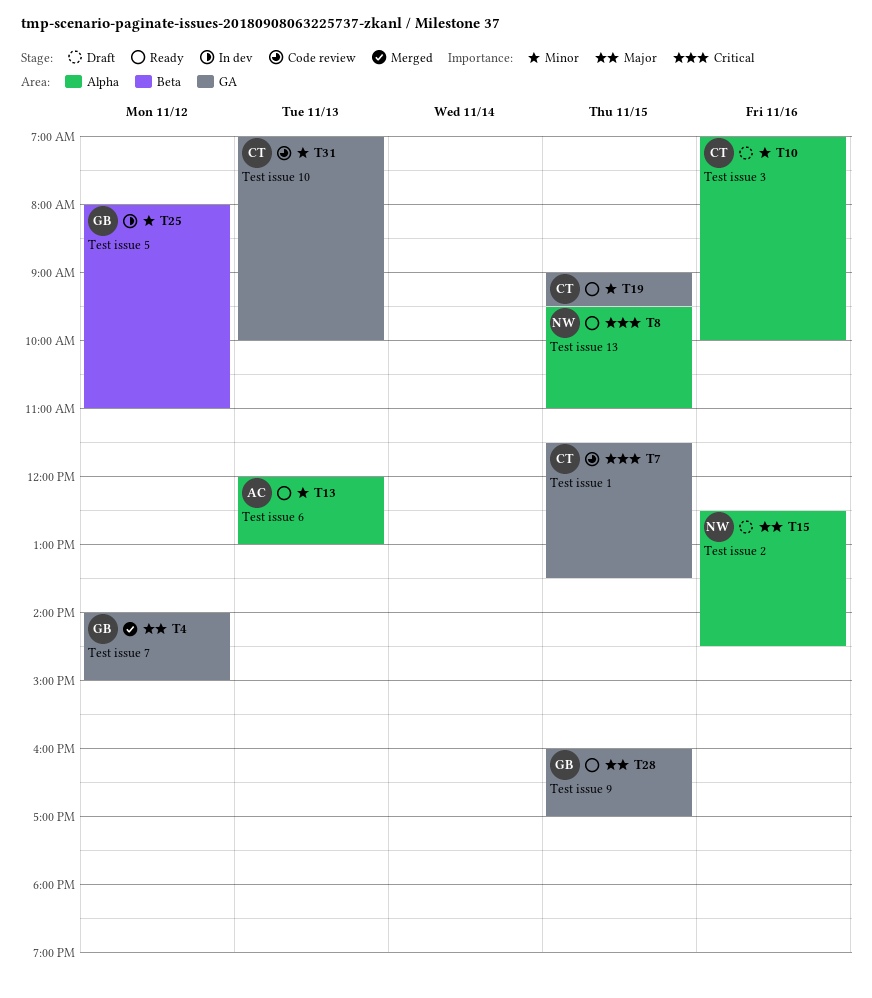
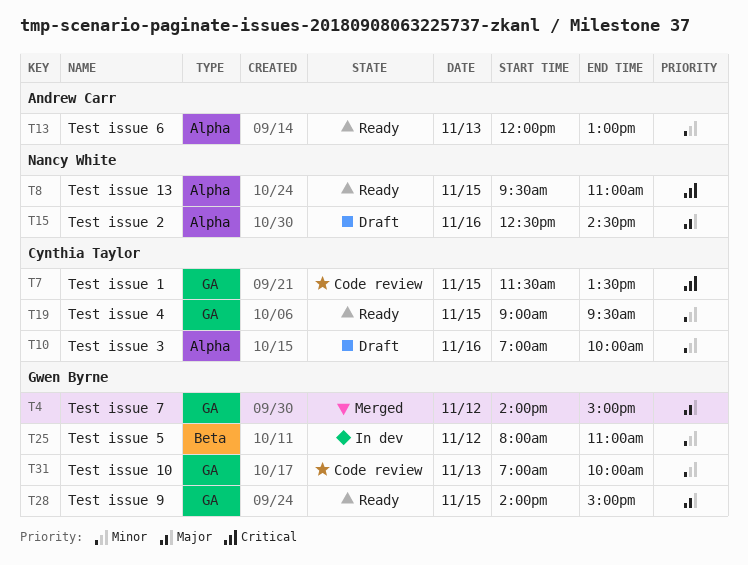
T28, begins: 16:00 -> 14:00
T28, ends: 17:00 -> 15:00
T31, owner: Cynthia Taylor -> Gwen Byrne

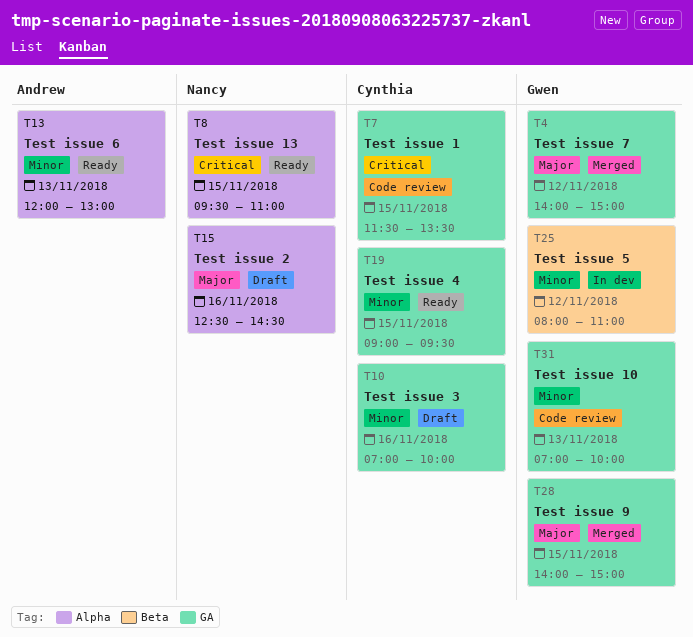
T10, label: Alpha -> GA
T28, status: Ready -> Merged

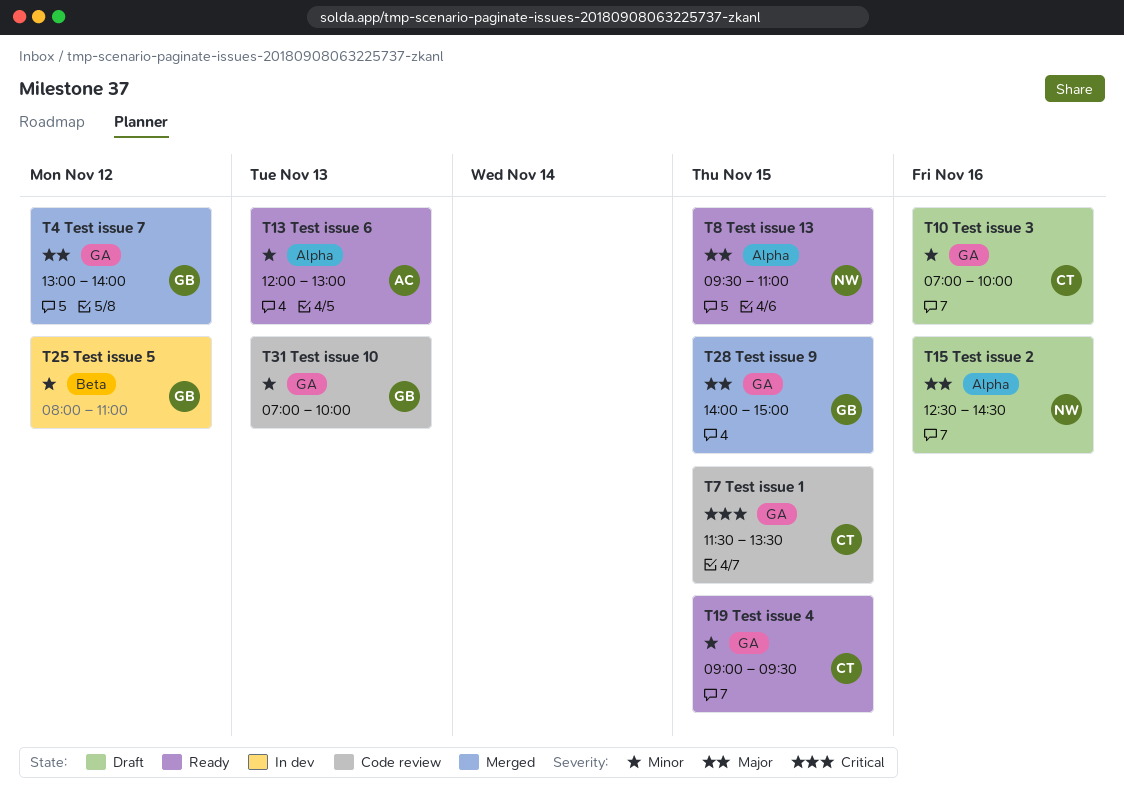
T4, begins: 14:00 -> 13:00
T4, ends: 15:00 -> 14:00
T8, priority: Critical -> Major

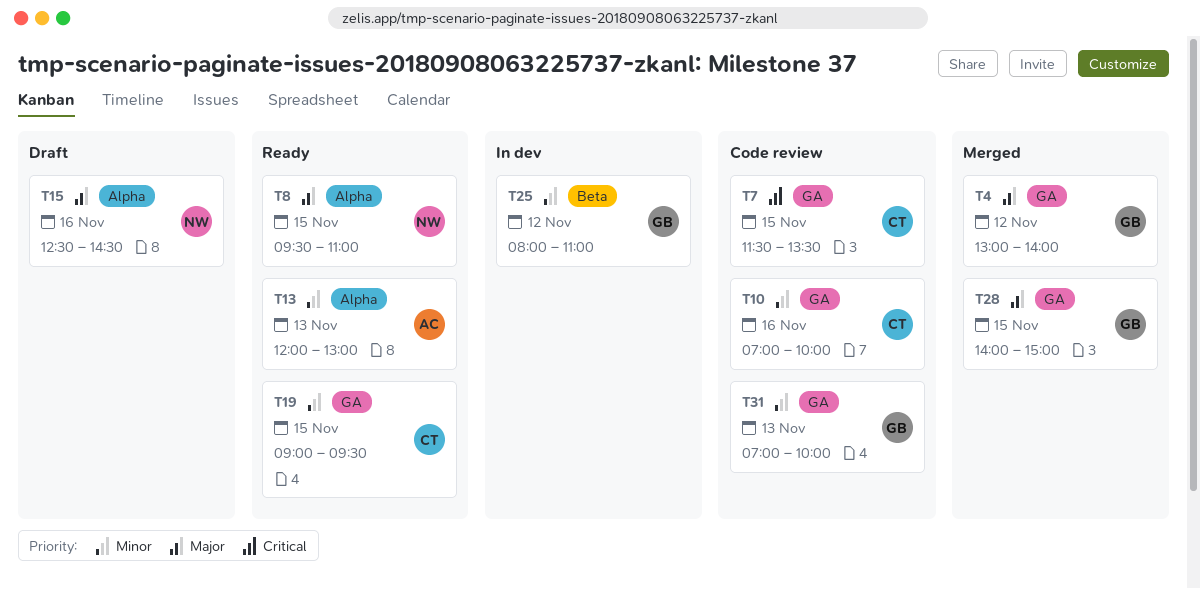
T10, status: Draft -> Code review

